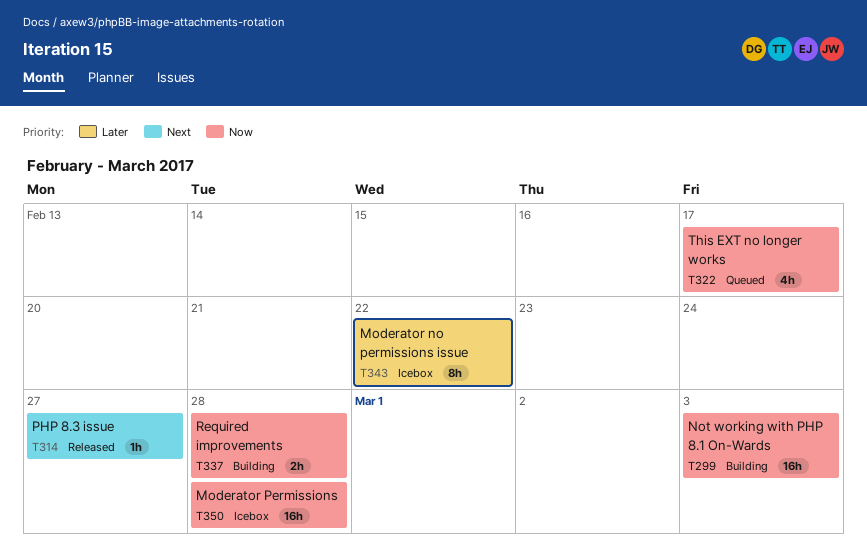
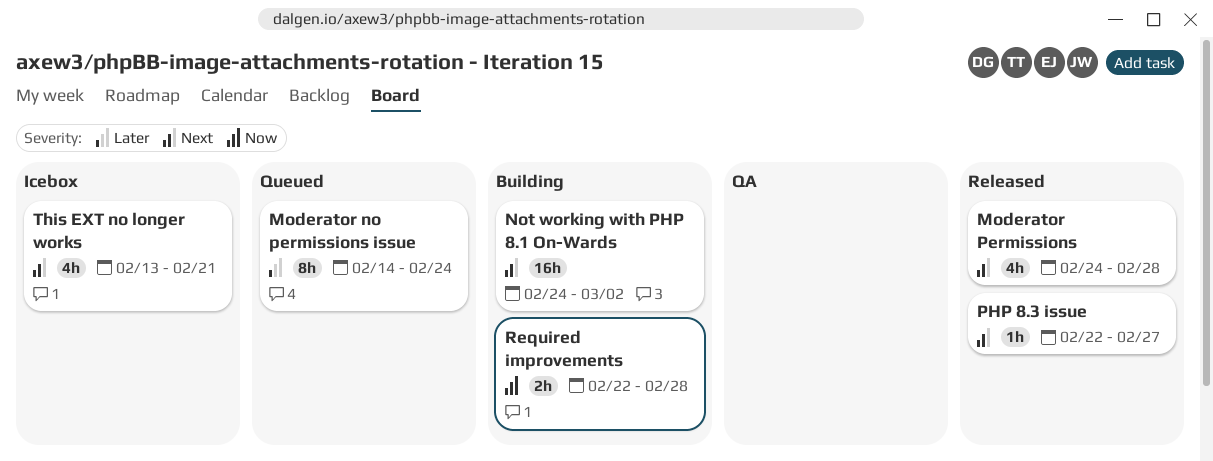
Moderator no permissions issue, status: Icebox -> Queued
Moderator no permissions issue, due: Feb 22 -> Feb 24
Moderator Permissions, status: Icebox -> Released
Moderator Permissions, priority: Now -> Next
Moderator Permissions, estimate: 16h -> 4h
Not working with PHP 8.1 On-Wards, priority: Now -> Next
Not working with PHP 8.1 On-Wards, due: Mar 3 -> Mar 2
This EXT no longer works, status: Queued -> Icebox
This EXT no longer works, priority: Now -> Next
This EXT no longer works, due: Feb 17 -> Feb 21

